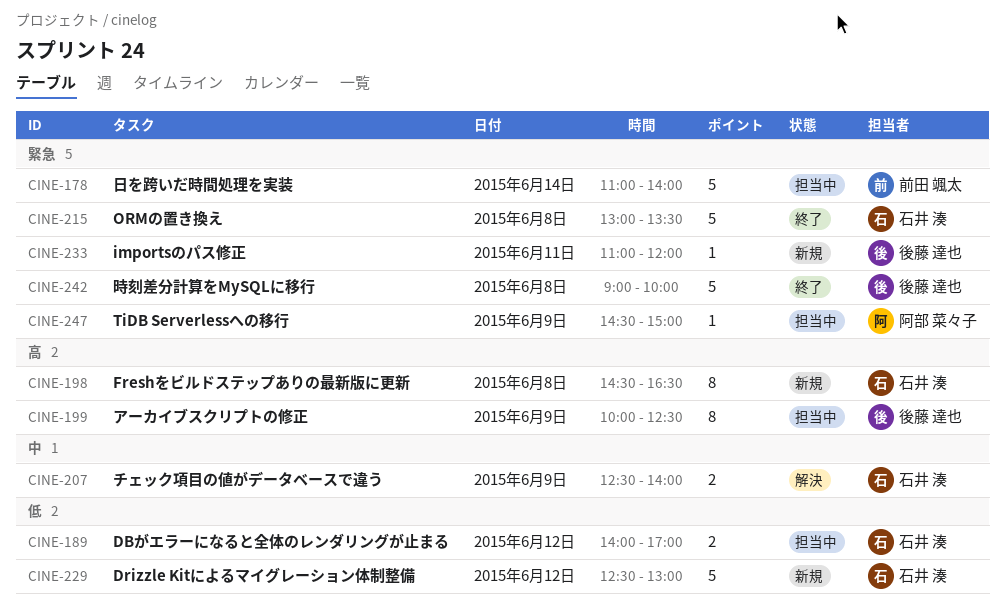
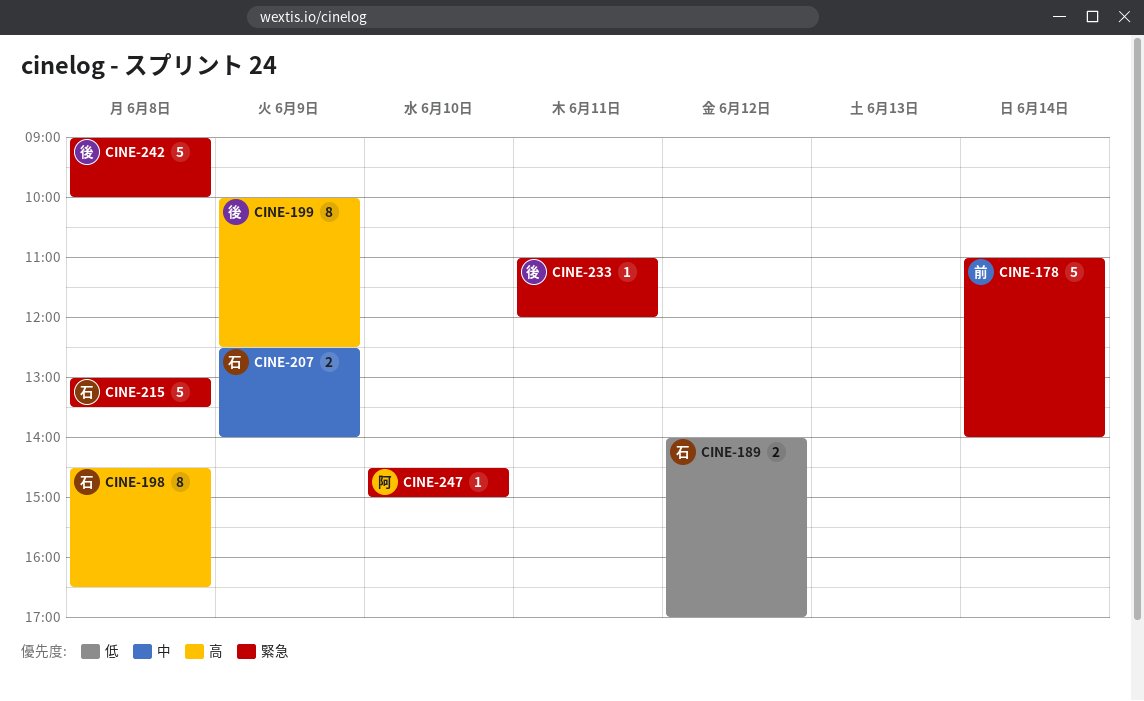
CINE-229: present -> none
CINE-247, day: Jun 9 -> Jun 10

